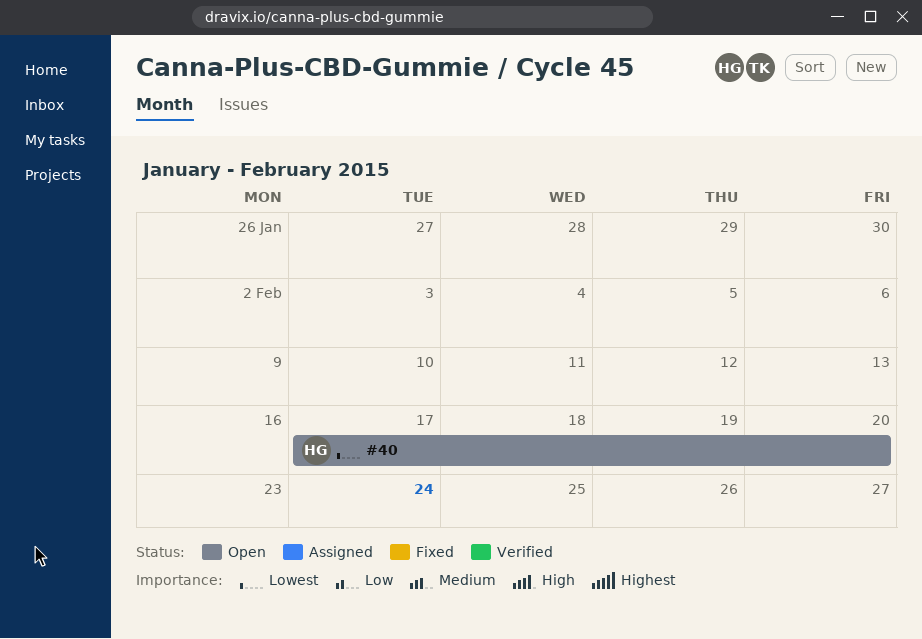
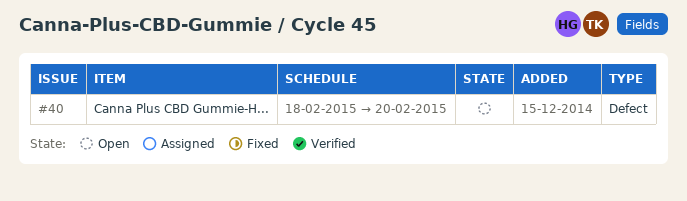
#40, start: Feb 17 -> Feb 18

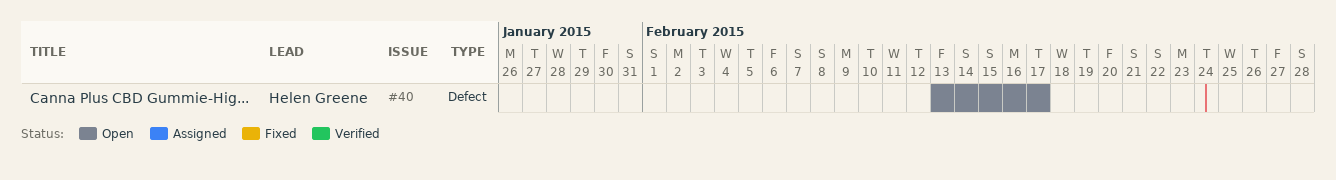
#40, start: Feb 18 -> Feb 13
#40, due: Feb 20 -> Feb 17

